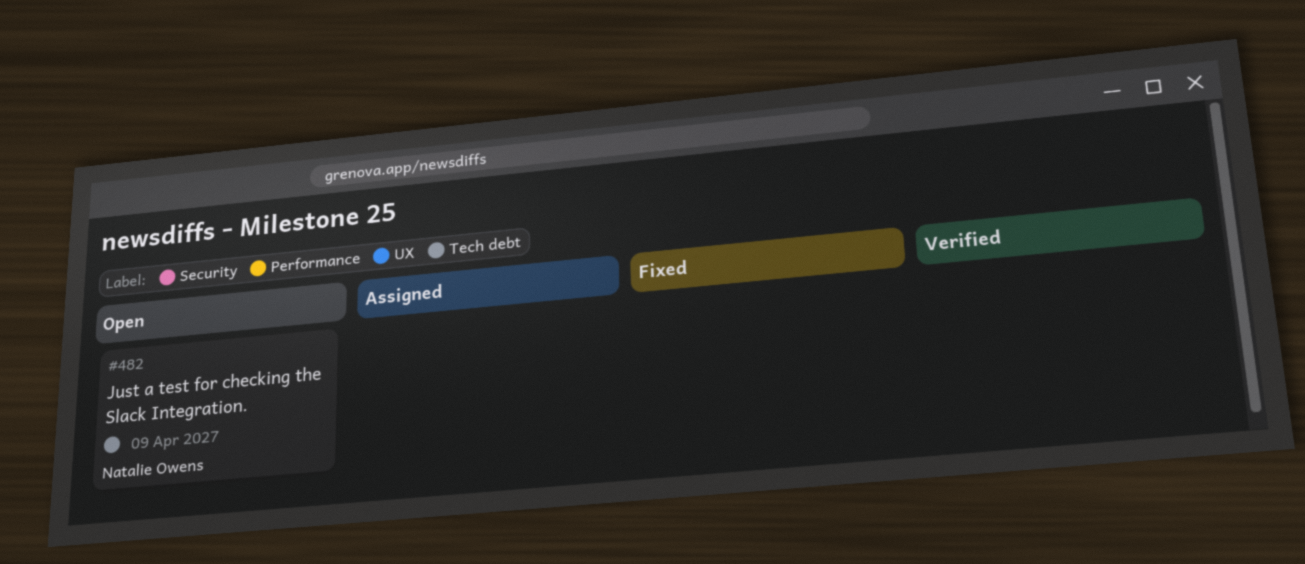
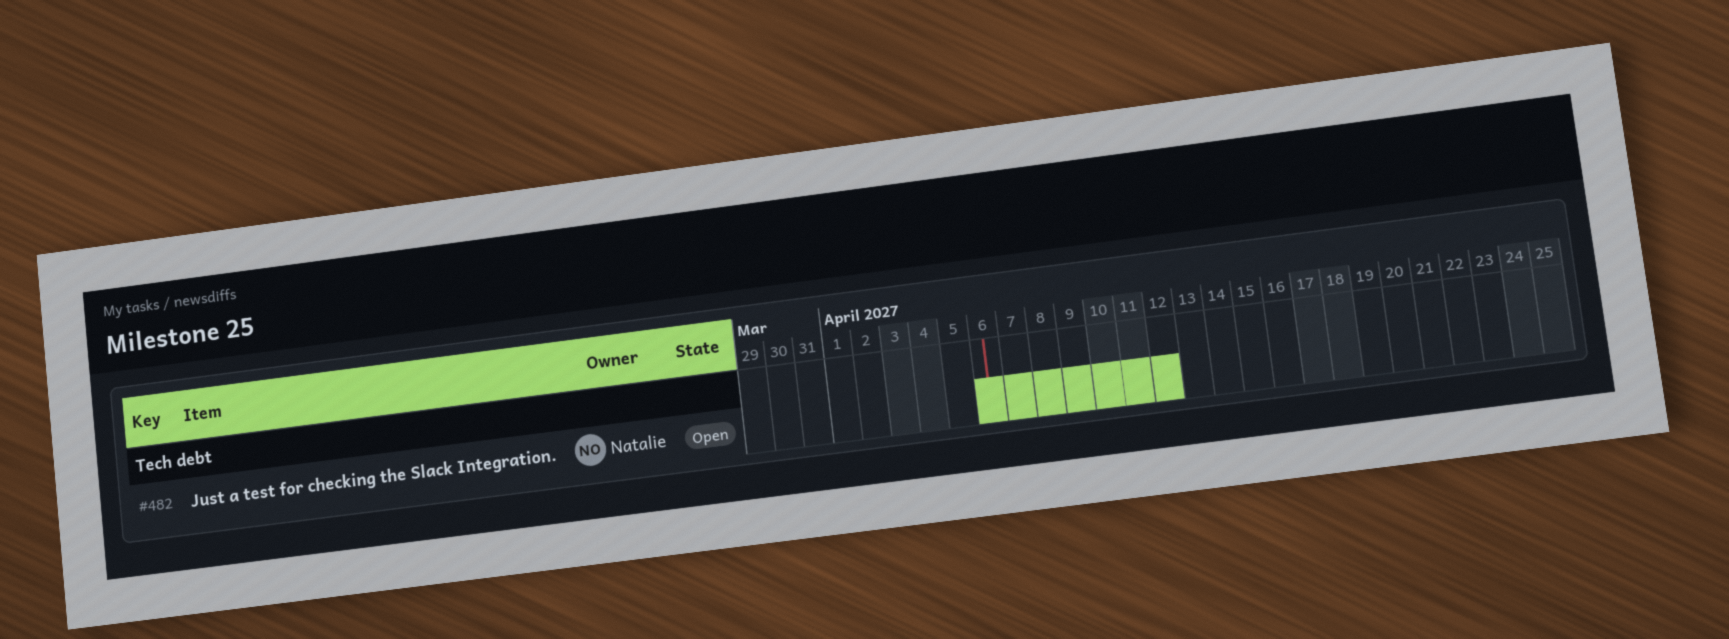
#482, due: Apr 9 -> Apr 12

